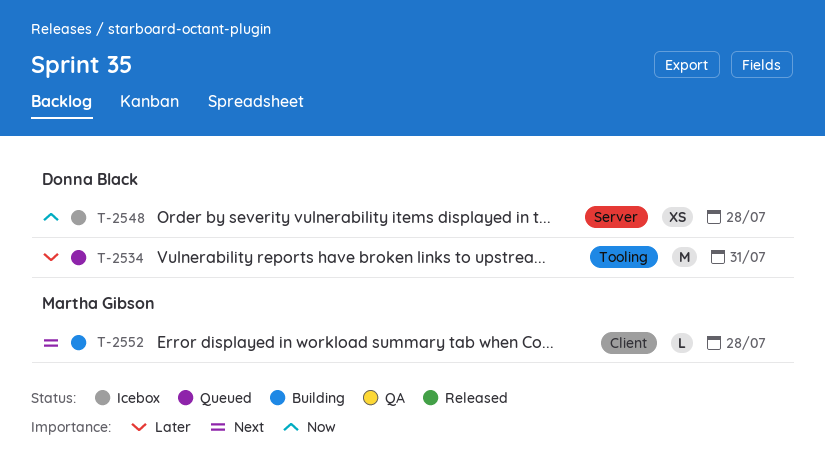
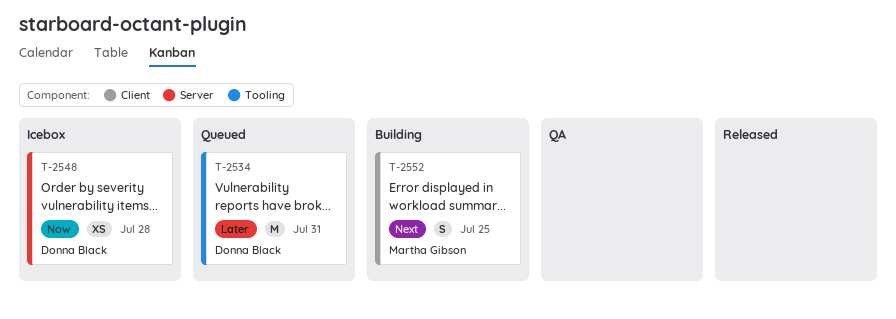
T-2552, estimate: L -> S
T-2552, due: Jul 28 -> Jul 25

